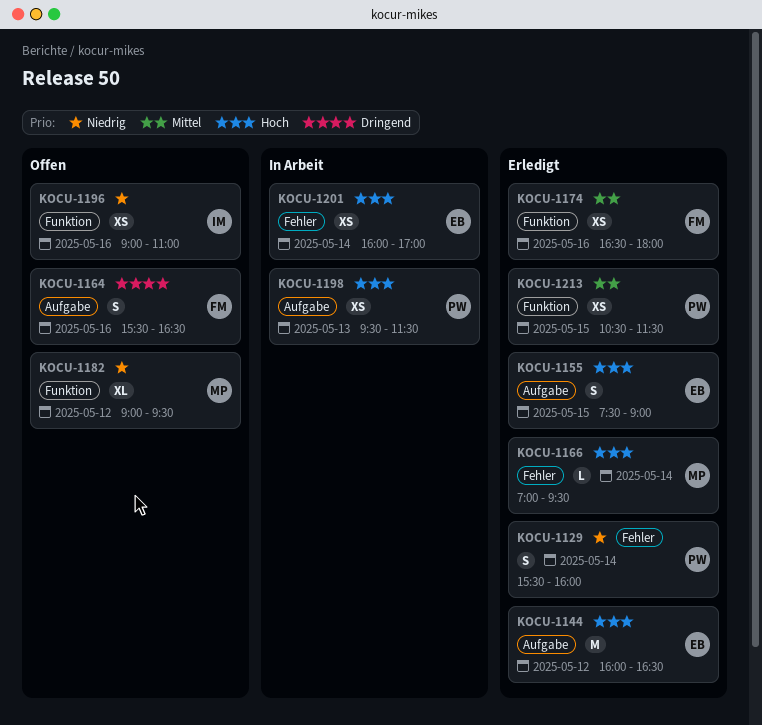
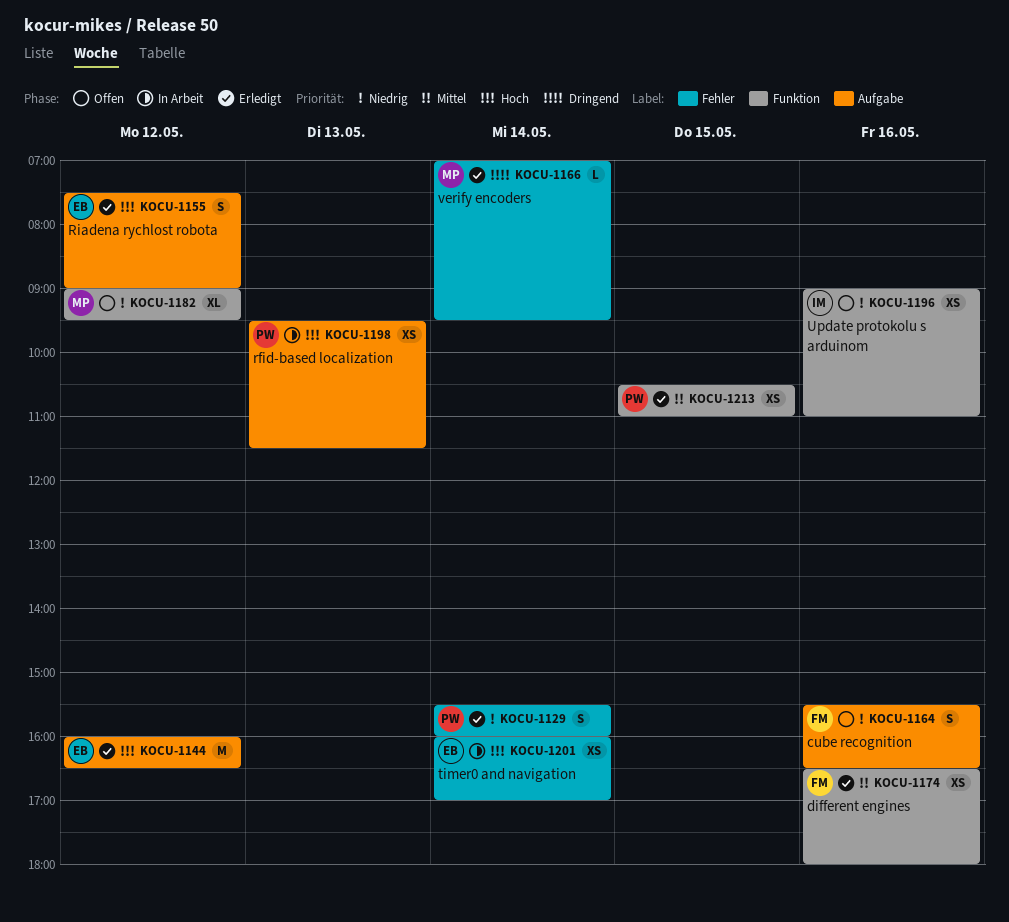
KOCU-1155, day: May 15 -> May 12
KOCU-1164, priority: Dringend -> Niedrig
KOCU-1166, priority: Hoch -> Dringend
KOCU-1213, ends: 11:30 -> 11:00

